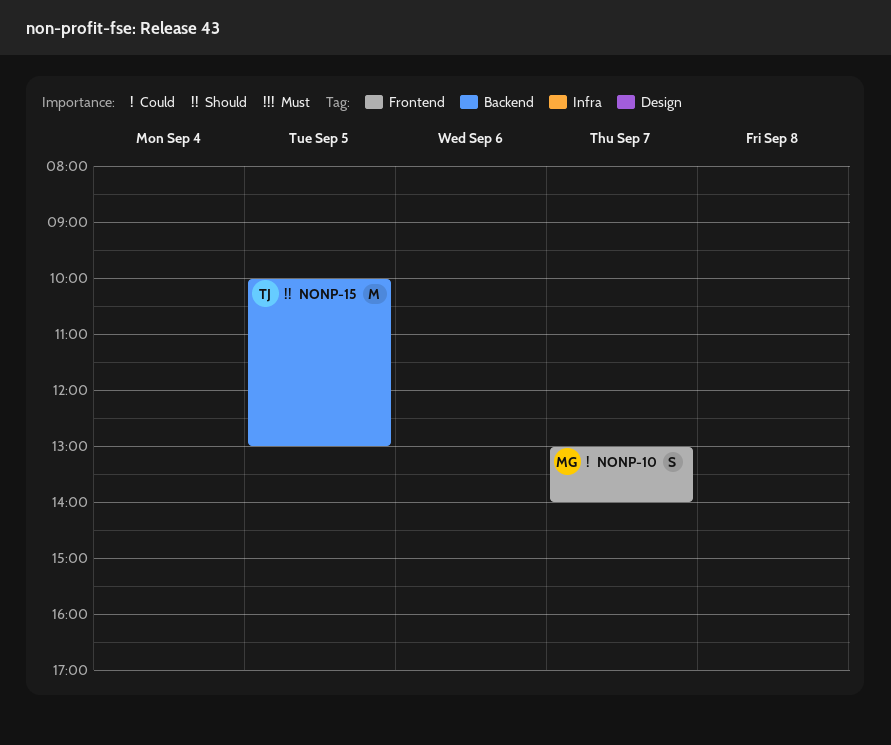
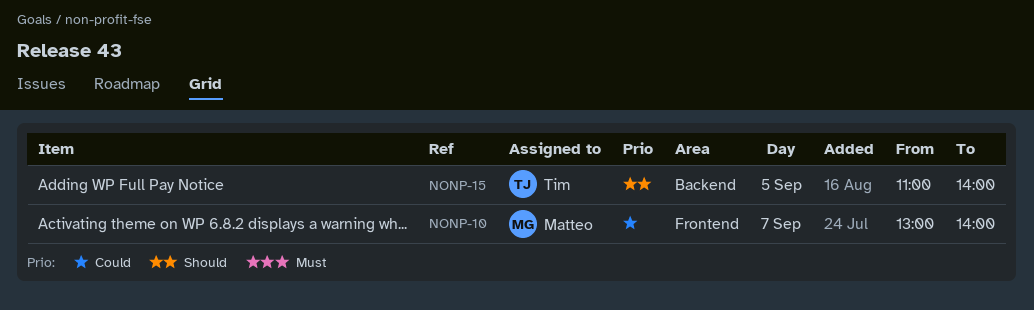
NONP-15, begins: 10:00 -> 11:00
NONP-15, ends: 13:00 -> 14:00

